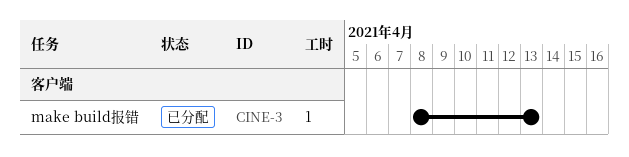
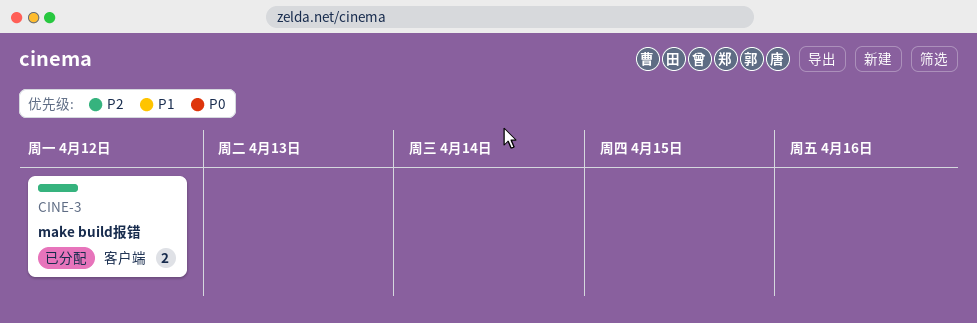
CINE-3, estimate: 1 -> 2
CINE-3, due: Apr 13 -> Apr 12

